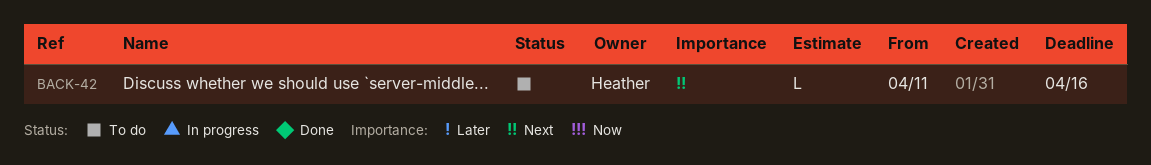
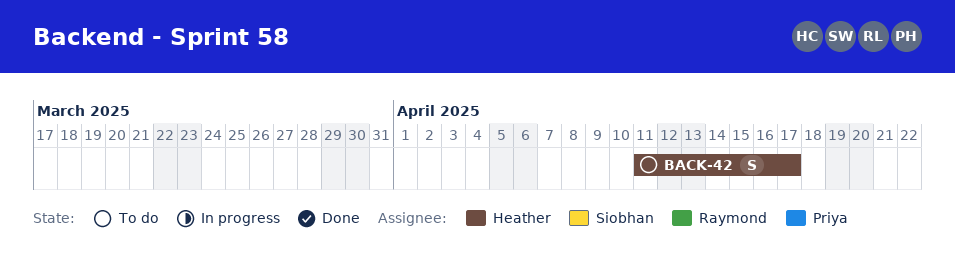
BACK-42, estimate: L -> S
BACK-42, due: Apr 16 -> Apr 17

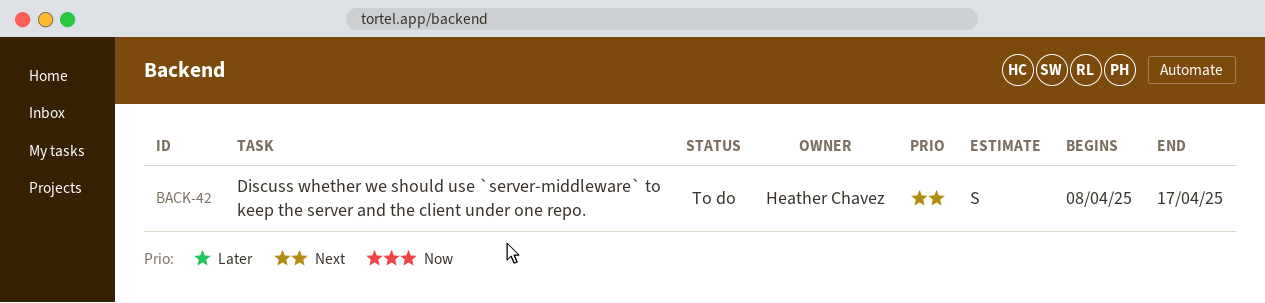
BACK-42, start: Apr 11 -> Apr 8

